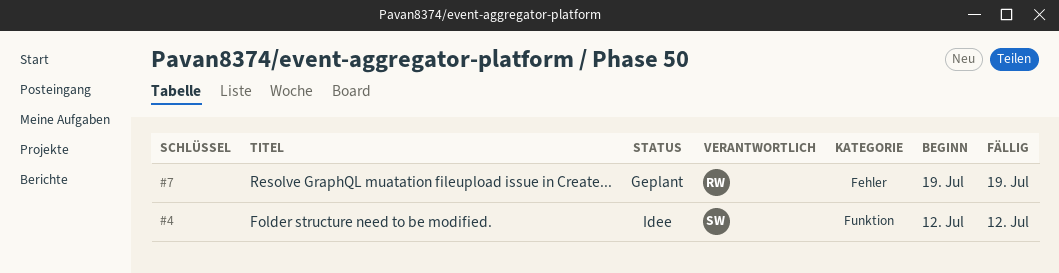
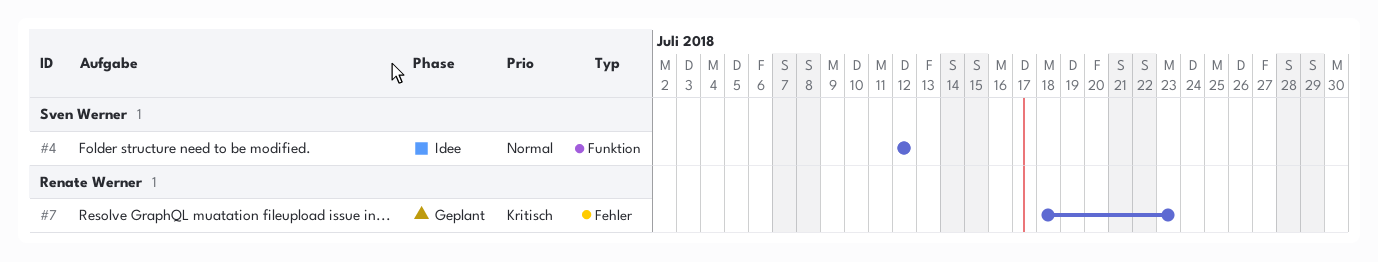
#7, start: Jul 19 -> Jul 18
#7, due: Jul 19 -> Jul 23

